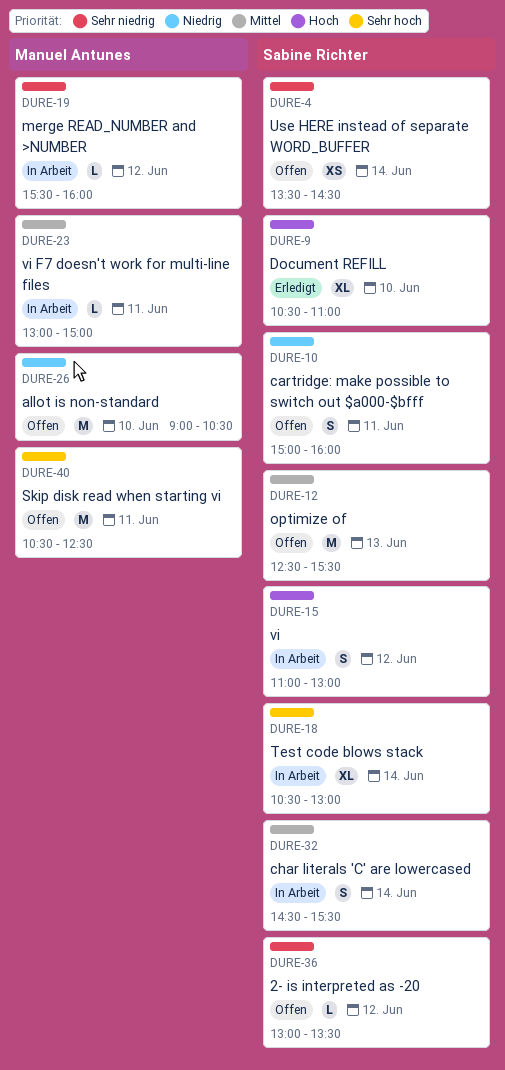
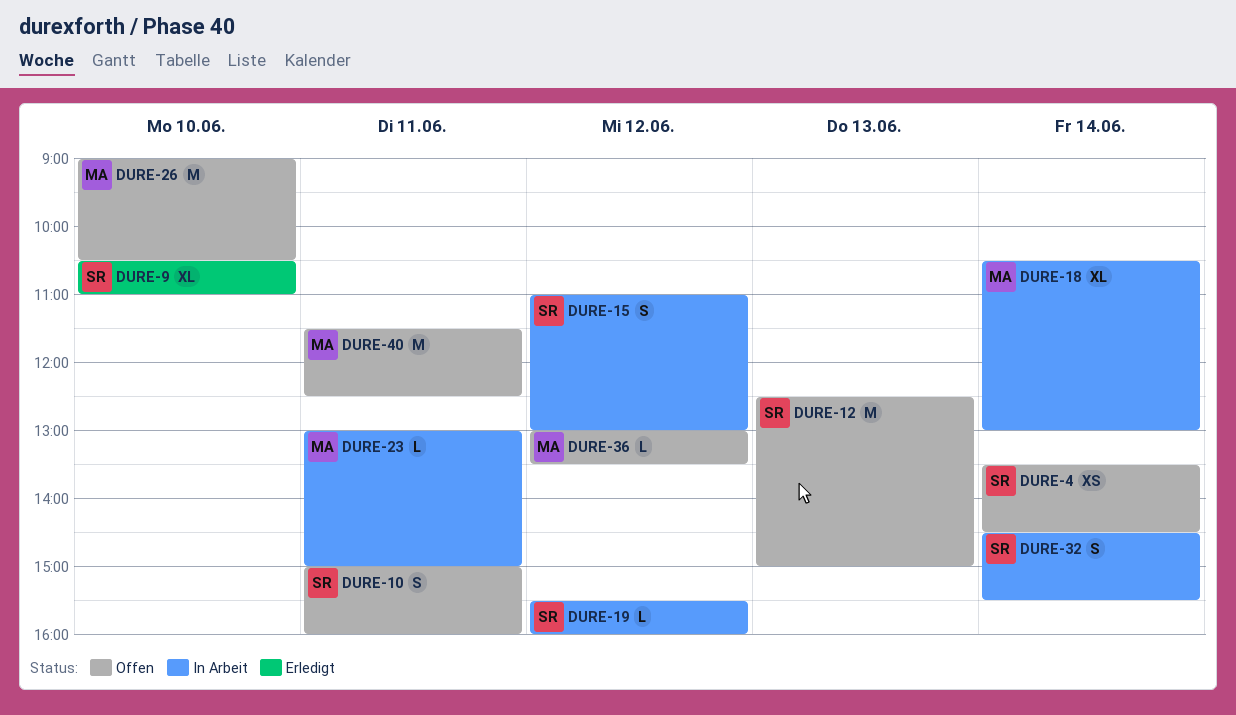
DURE-12, ends: 15:30 -> 15:00
DURE-18, owner: Sabine Richter -> Manuel Antunes
DURE-19, owner: Manuel Antunes -> Sabine Richter
DURE-36, owner: Sabine Richter -> Manuel Antunes
DURE-40, begins: 10:30 -> 11:30

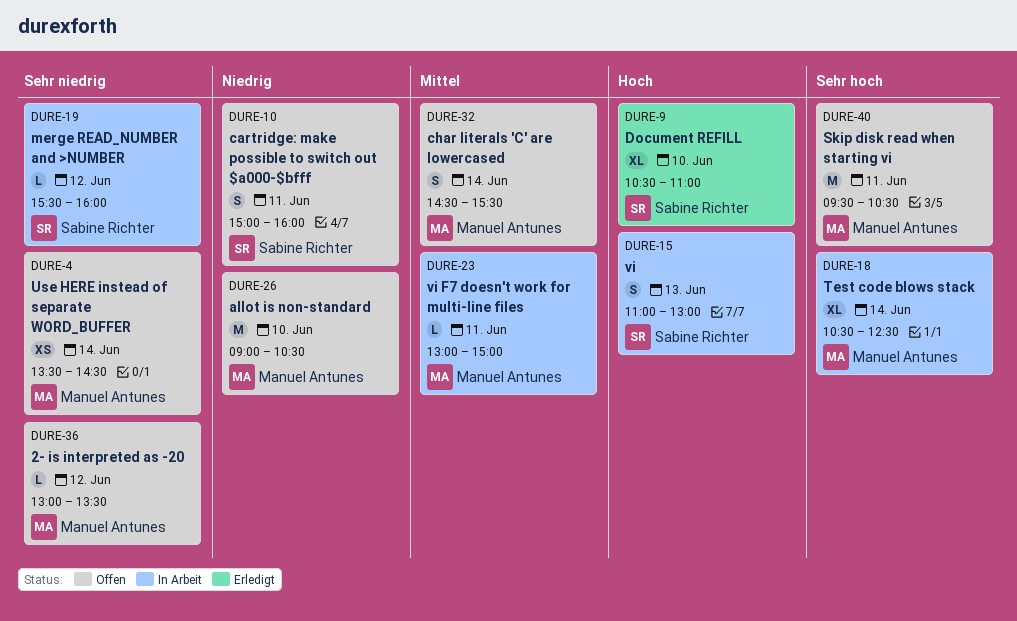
DURE-4, owner: Sabine Richter -> Manuel Antunes
DURE-12: present -> none
DURE-15, day: Jun 12 -> Jun 13
DURE-18, ends: 13:00 -> 12:30
DURE-32, status: In Arbeit -> Offen
DURE-32, owner: Sabine Richter -> Manuel Antunes
DURE-40, begins: 11:30 -> 09:30
DURE-40, ends: 12:30 -> 10:30

